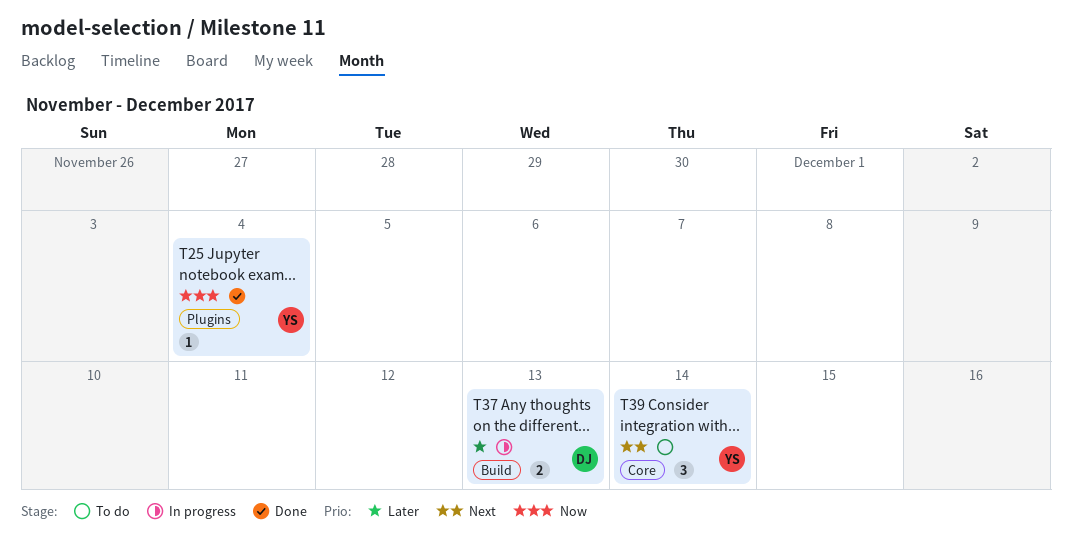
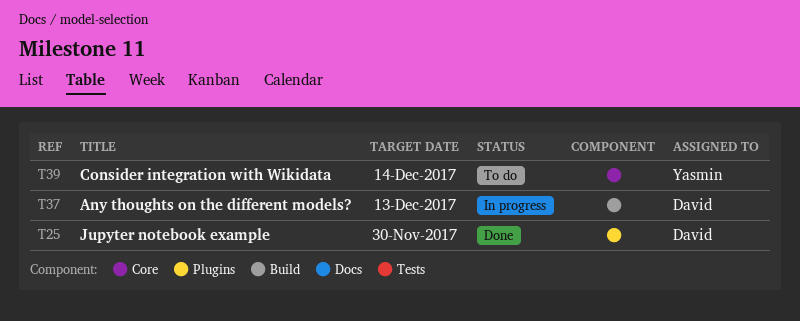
T25, owner: Yasmin -> David
T25, due: Dec 4 -> Nov 30

